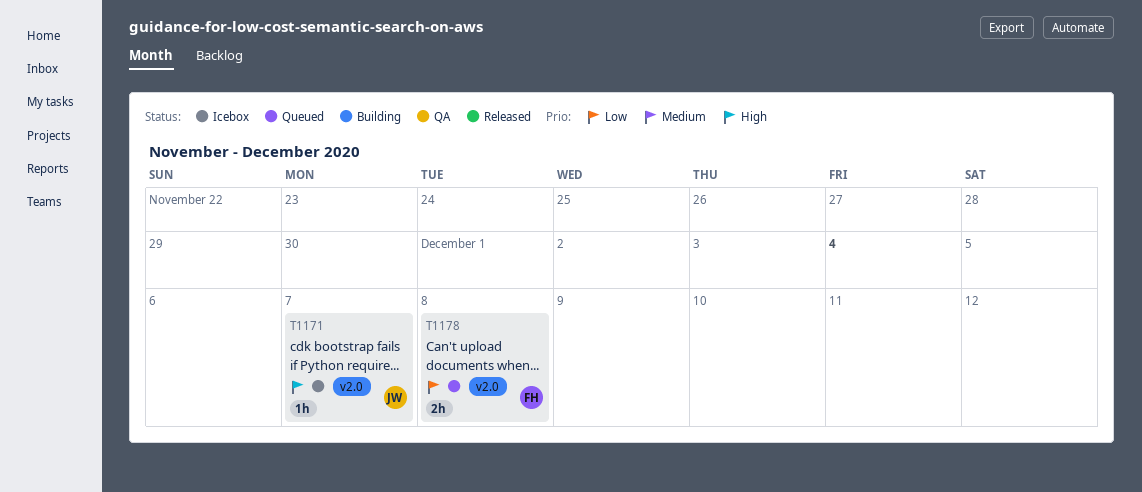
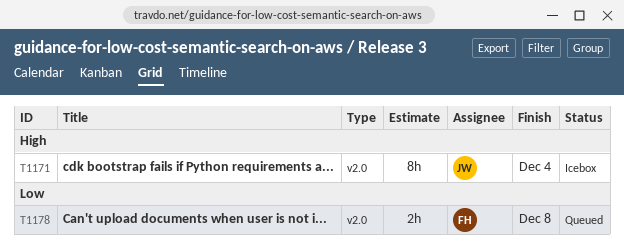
T1171, estimate: 1h -> 8h
T1171, due: Dec 7 -> Dec 4

